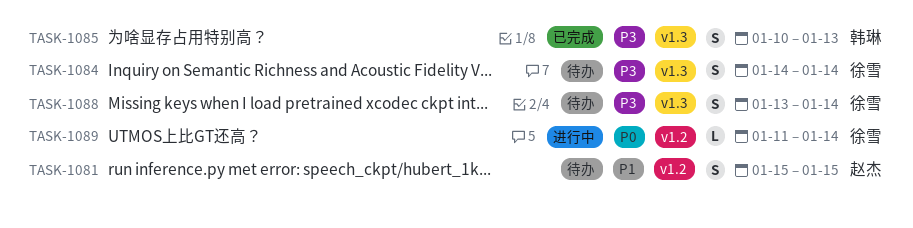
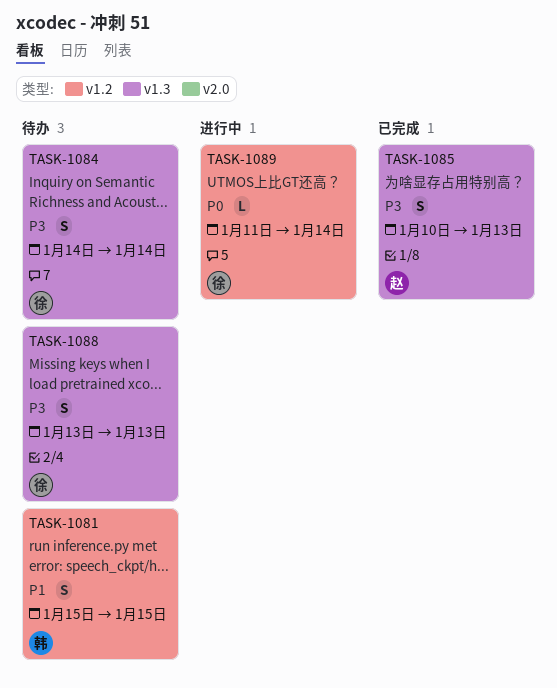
TASK-1081, owner: 赵杰 -> 韩琳
TASK-1085, owner: 韩琳 -> 赵杰
TASK-1088, due: Jan 14 -> Jan 13

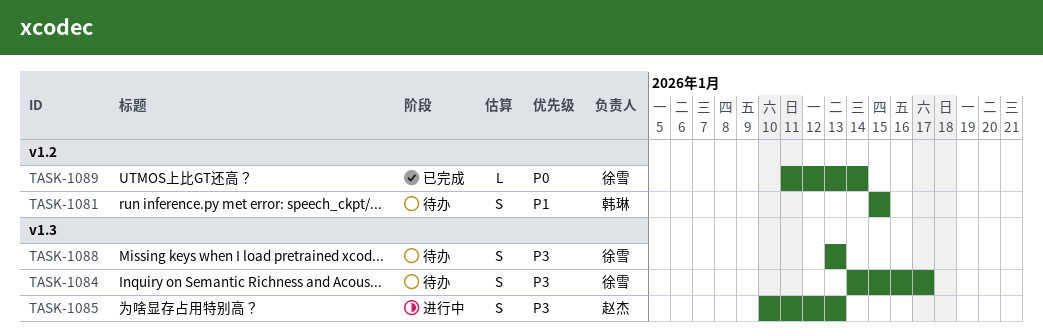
TASK-1084, due: Jan 14 -> Jan 17
TASK-1085, status: 已完成 -> 进行中
TASK-1089, status: 进行中 -> 已完成

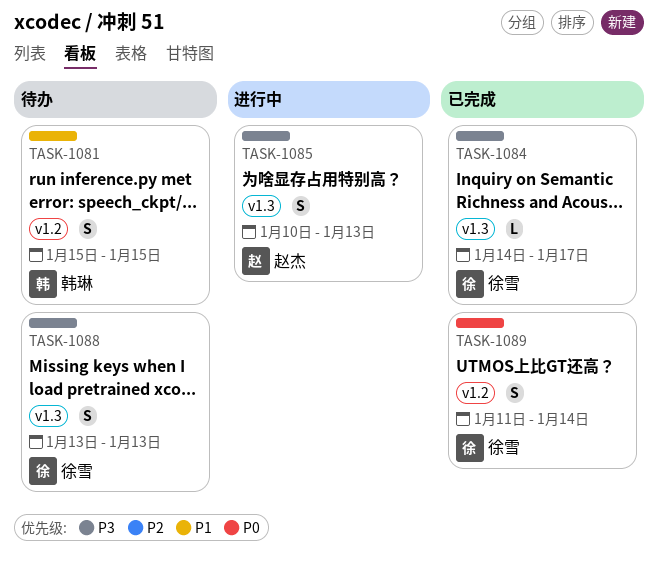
TASK-1084, status: 待办 -> 已完成
TASK-1084, estimate: S -> L
TASK-1089, estimate: L -> S

